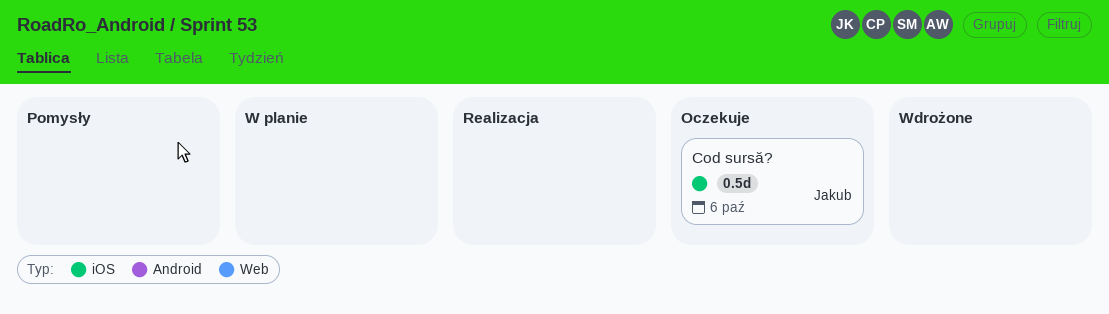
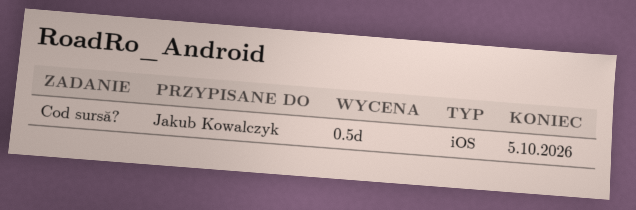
Cod sursă?, due: Oct 6 -> Oct 5

